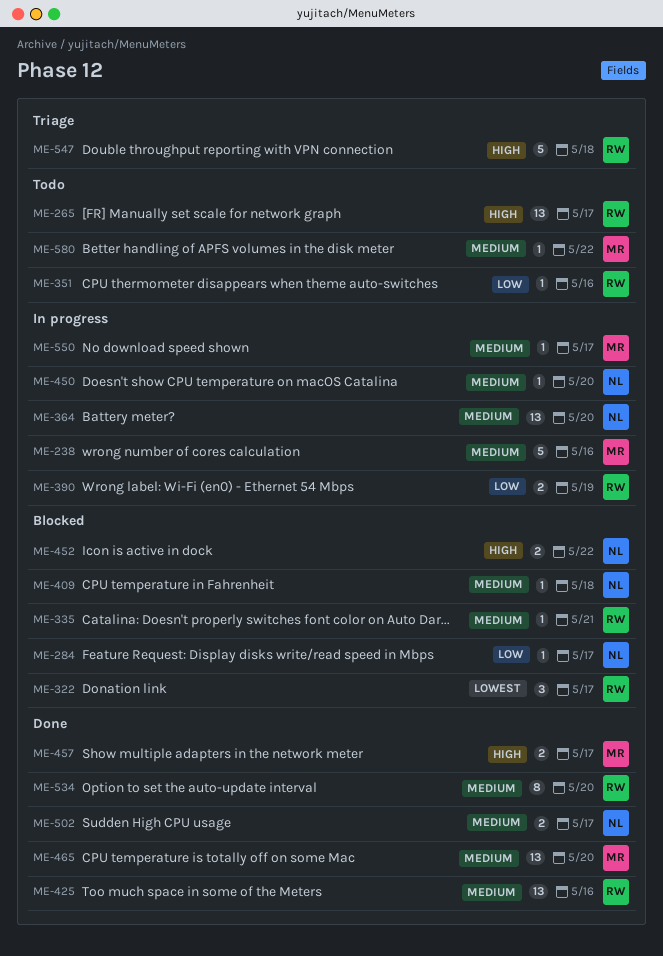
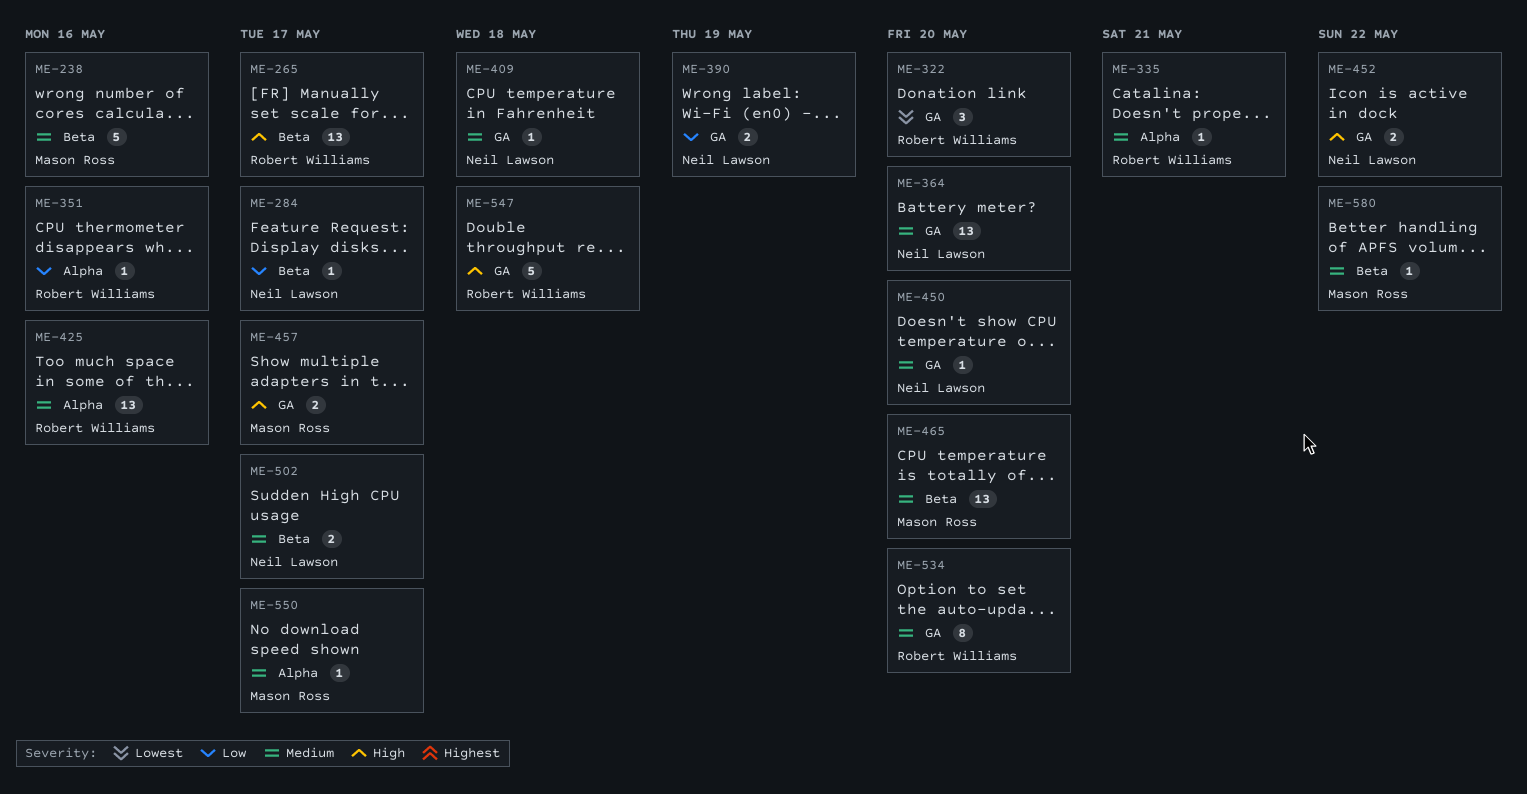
ME-322, due: May 17 -> May 20
ME-390, owner: Robert Williams -> Neil Lawson

